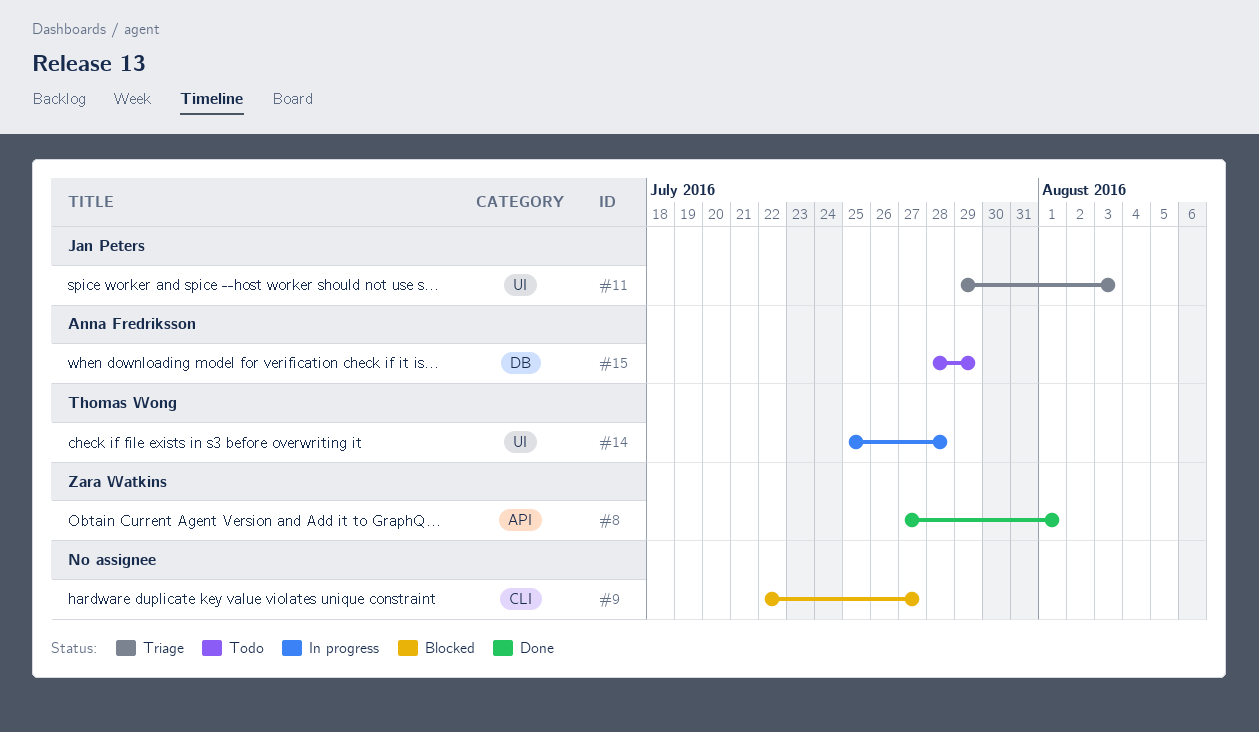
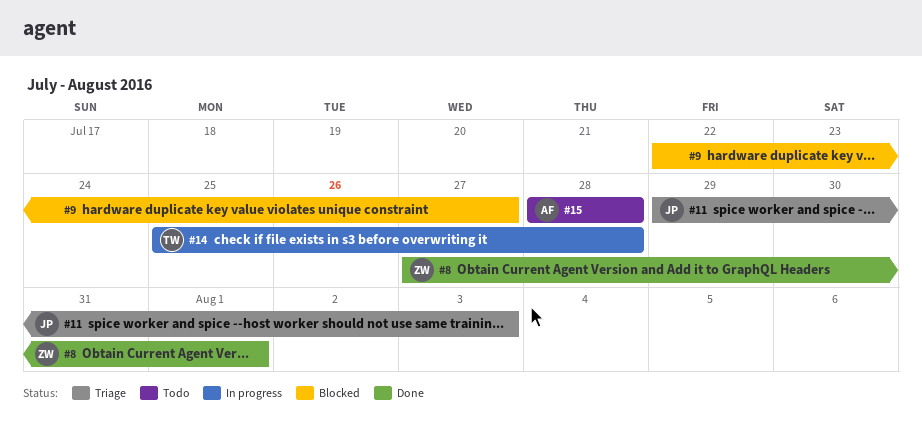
#15, due: Jul 29 -> Jul 28

